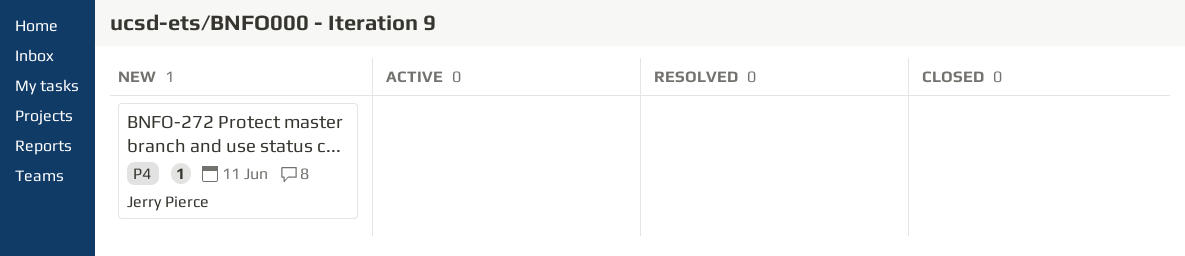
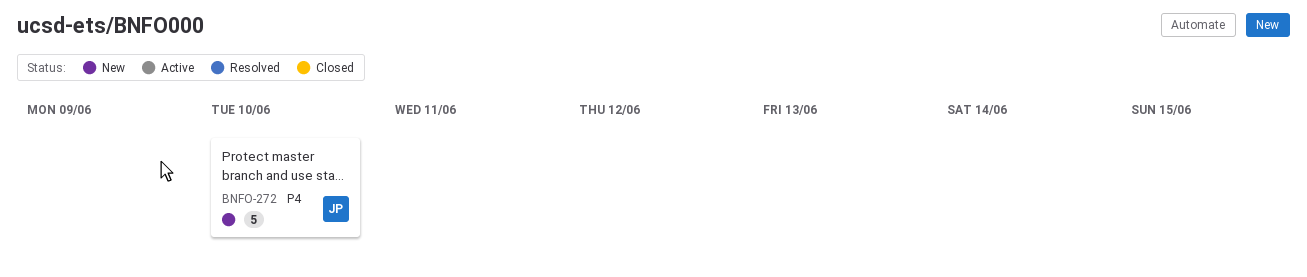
BNFO-272, estimate: 1 -> 5
BNFO-272, due: Jun 11 -> Jun 10

